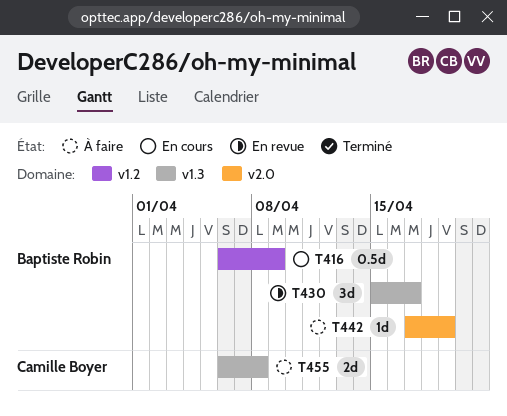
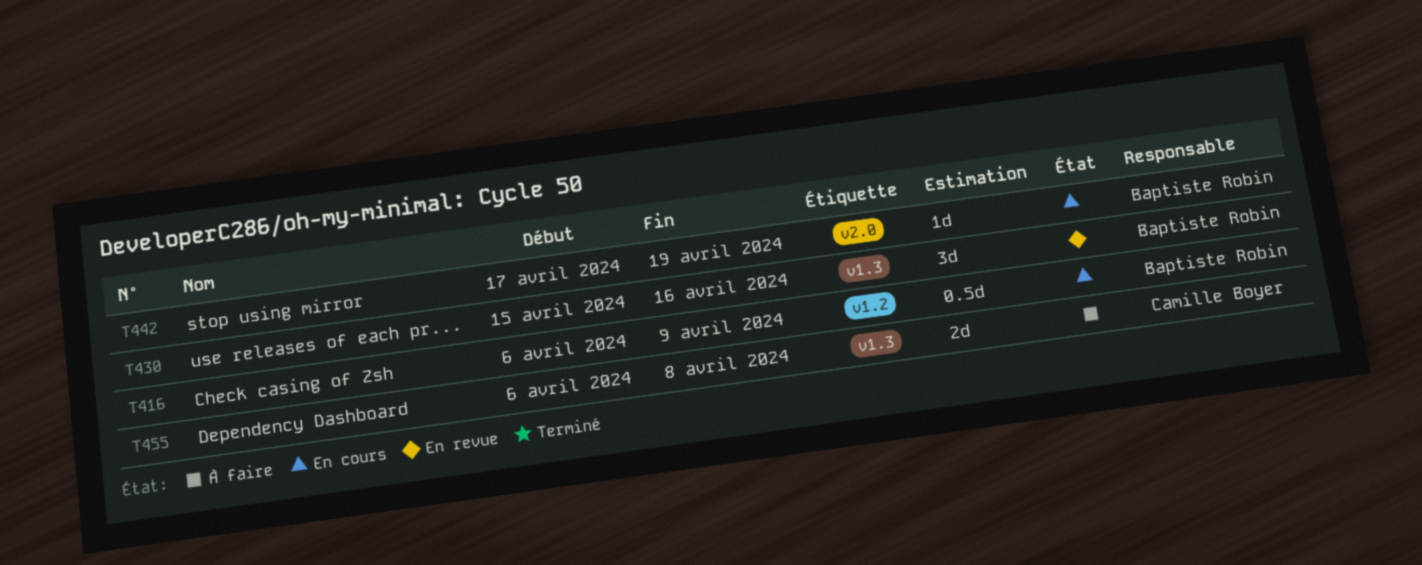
T430, due: Apr 17 -> Apr 16
T442, status: À faire -> En cours

